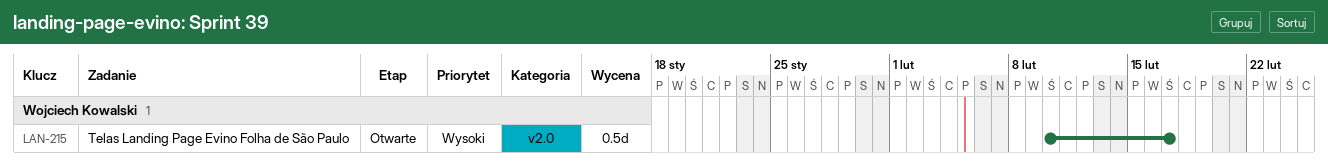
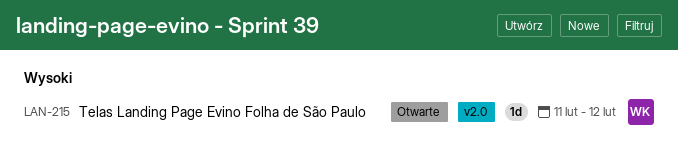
LAN-215, estimate: 0.5d -> 1d
LAN-215, start: Feb 10 -> Feb 11
LAN-215, due: Feb 17 -> Feb 12

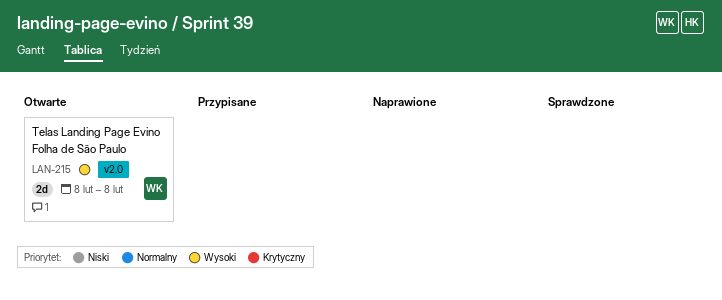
LAN-215, estimate: 1d -> 2d
LAN-215, start: Feb 11 -> Feb 8
LAN-215, due: Feb 12 -> Feb 8

